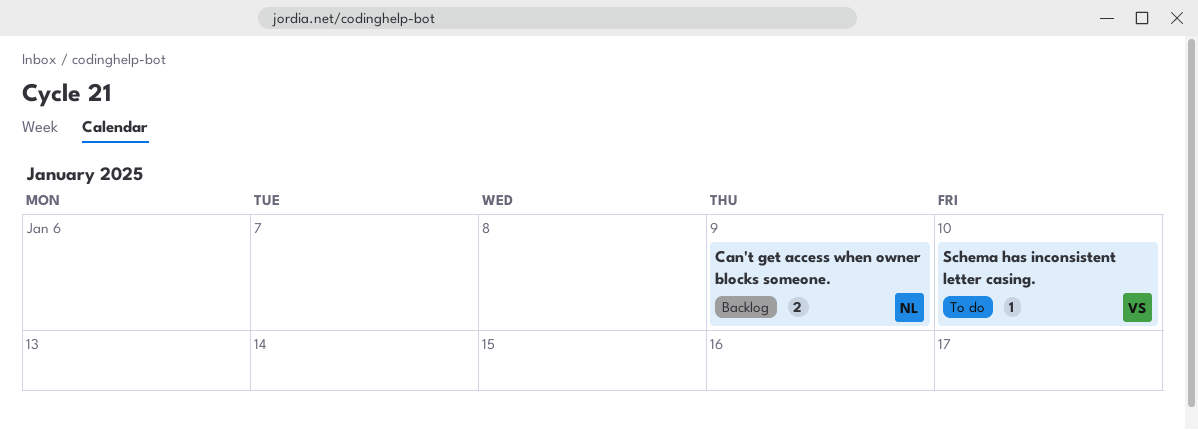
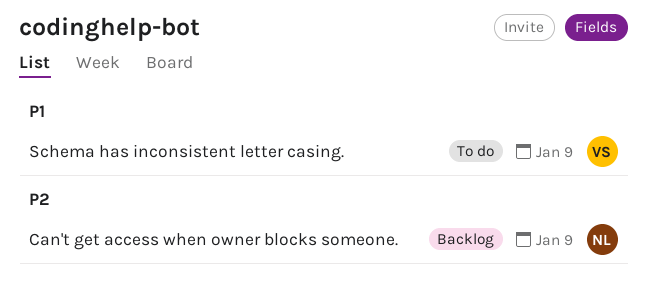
Schema has inconsistent letter casing., due: Jan 10 -> Jan 9

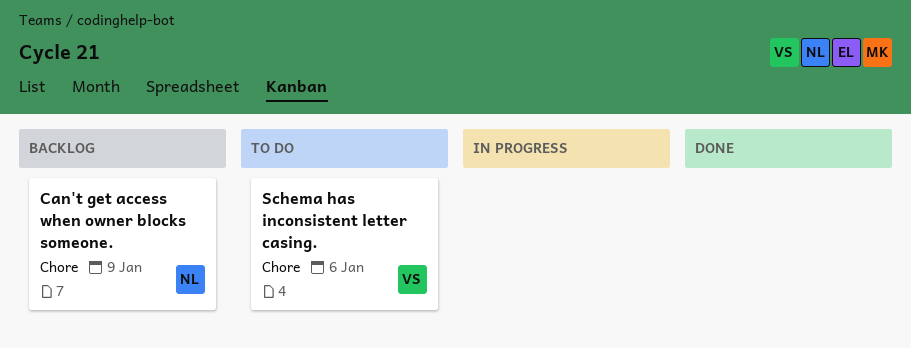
Schema has inconsistent letter casing., due: Jan 9 -> Jan 6

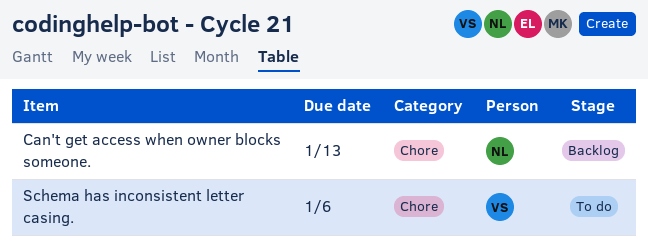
Can't get access when owner blocks someone., due: Jan 9 -> Jan 13

